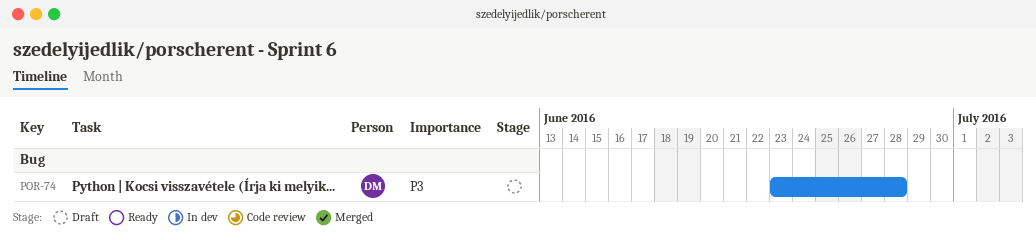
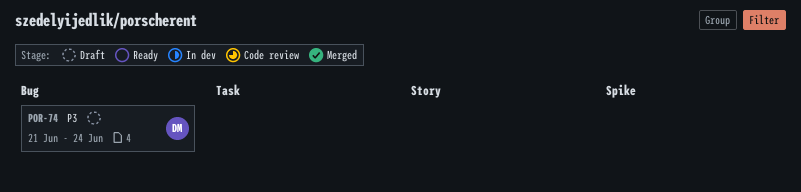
POR-74, start: Jun 23 -> Jun 21
POR-74, due: Jun 28 -> Jun 24

